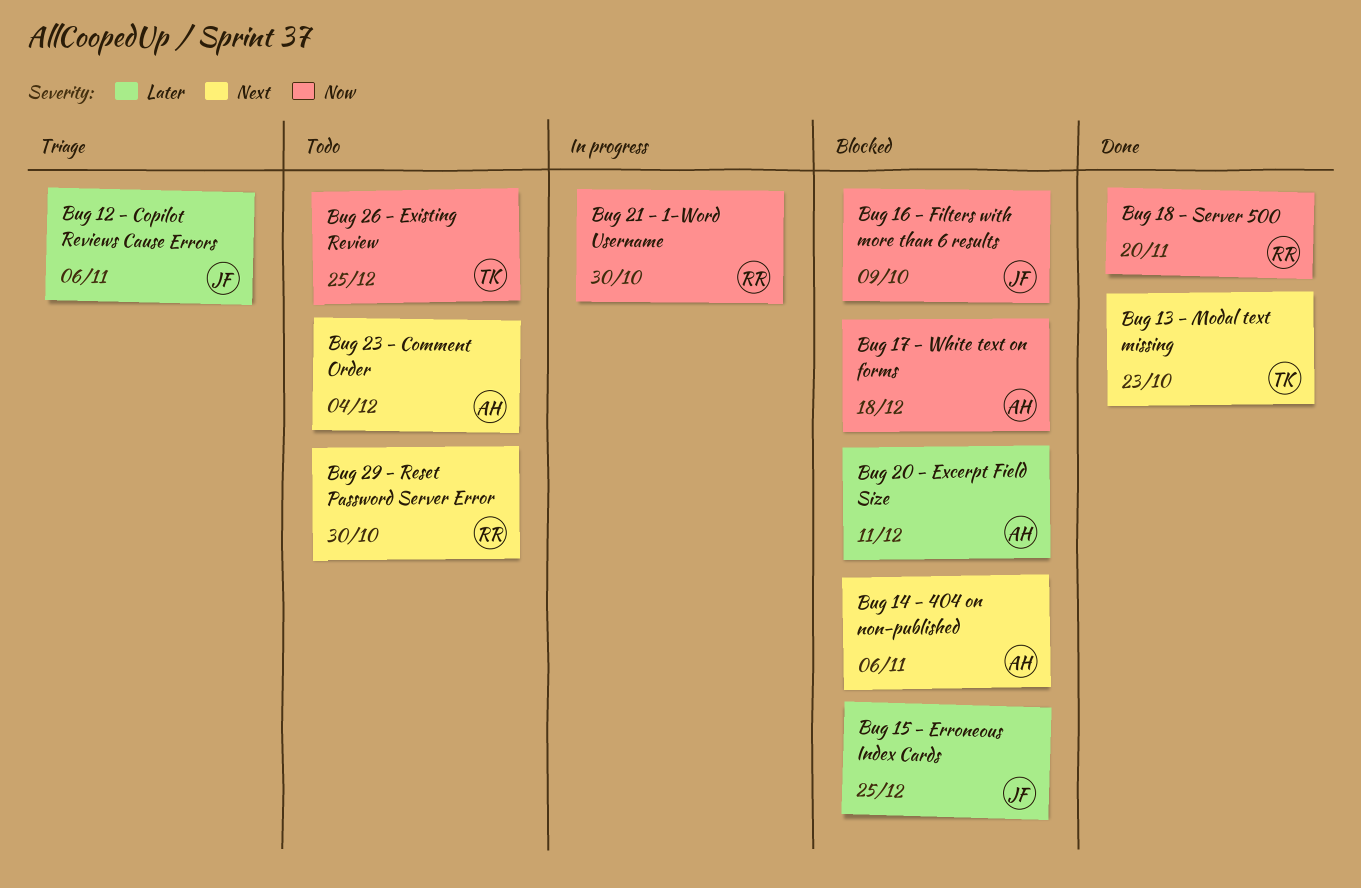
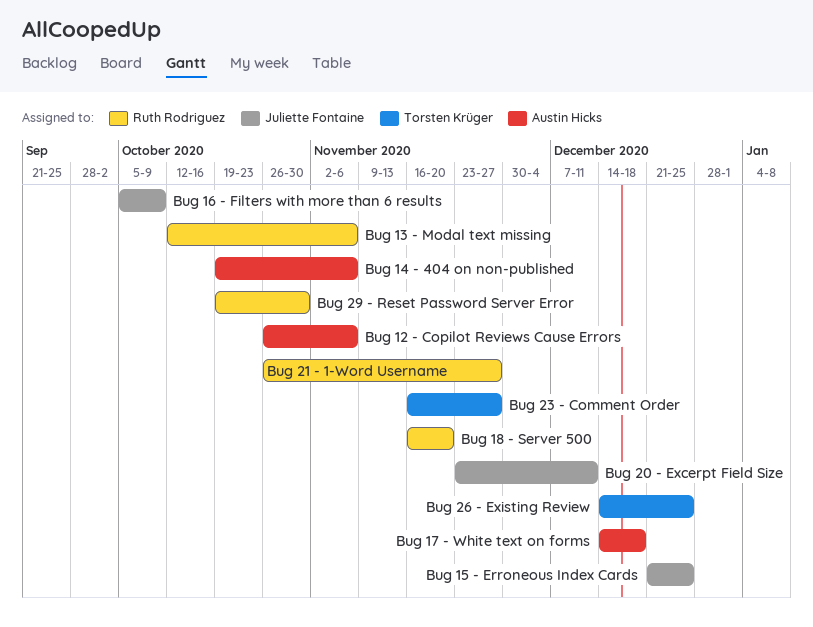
Bug 12 - Copilot Reviews Cause Errors, owner: Juliette Fontaine -> Austin Hicks
Bug 13 - Modal text missing, owner: Torsten Krüger -> Ruth Rodriguez
Bug 13 - Modal text missing, due: Oct 23 -> Nov 6
Bug 20 - Excerpt Field Size, owner: Austin Hicks -> Juliette Fontaine
Bug 21 - 1-Word Username, due: Oct 30 -> Nov 27
Bug 23 - Comment Order, owner: Austin Hicks -> Torsten Krüger
Bug 23 - Comment Order, due: Dec 4 -> Nov 27

